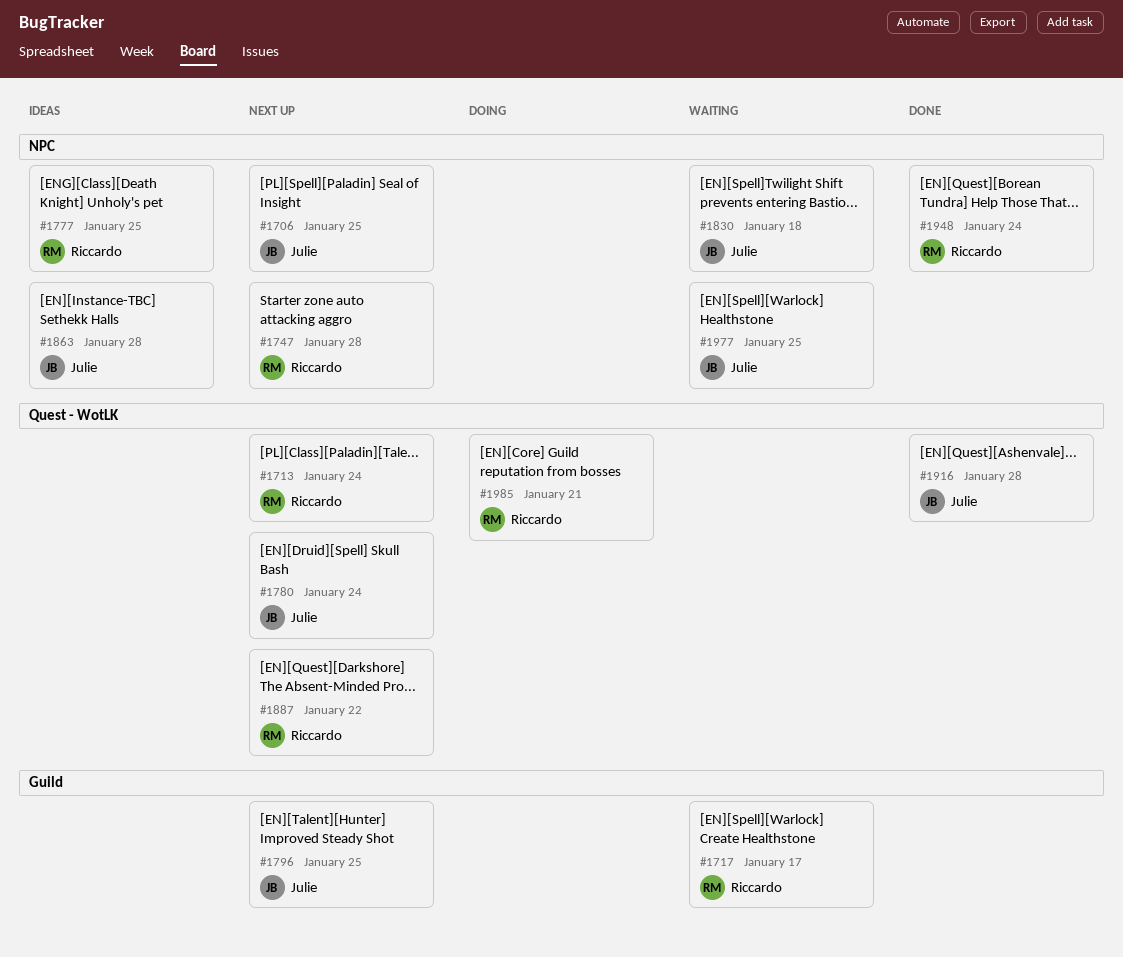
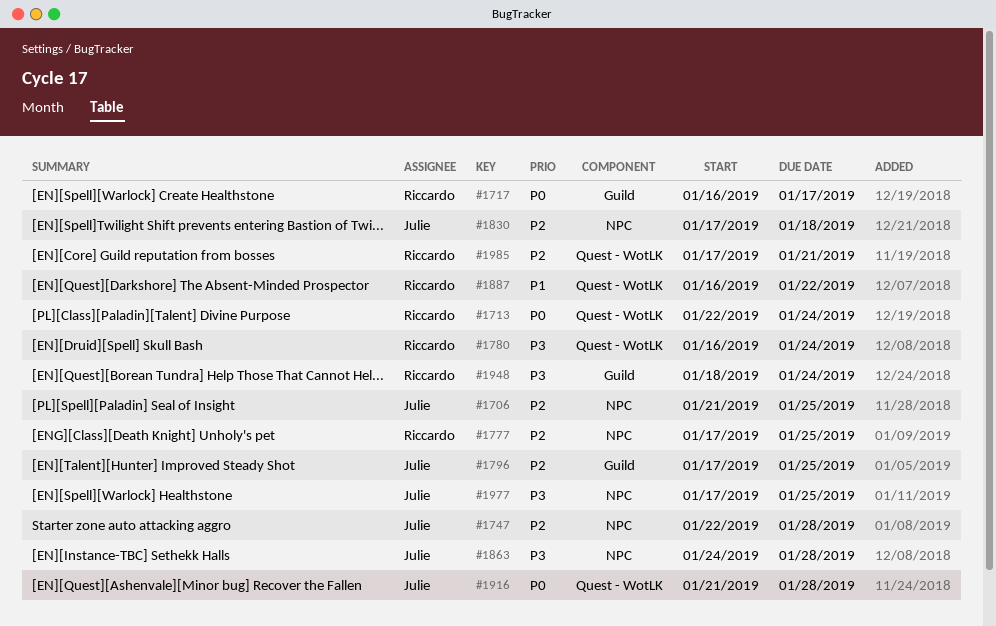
#1747, owner: Riccardo -> Julie
#1780, owner: Julie -> Riccardo
#1948, label: NPC -> Guild

